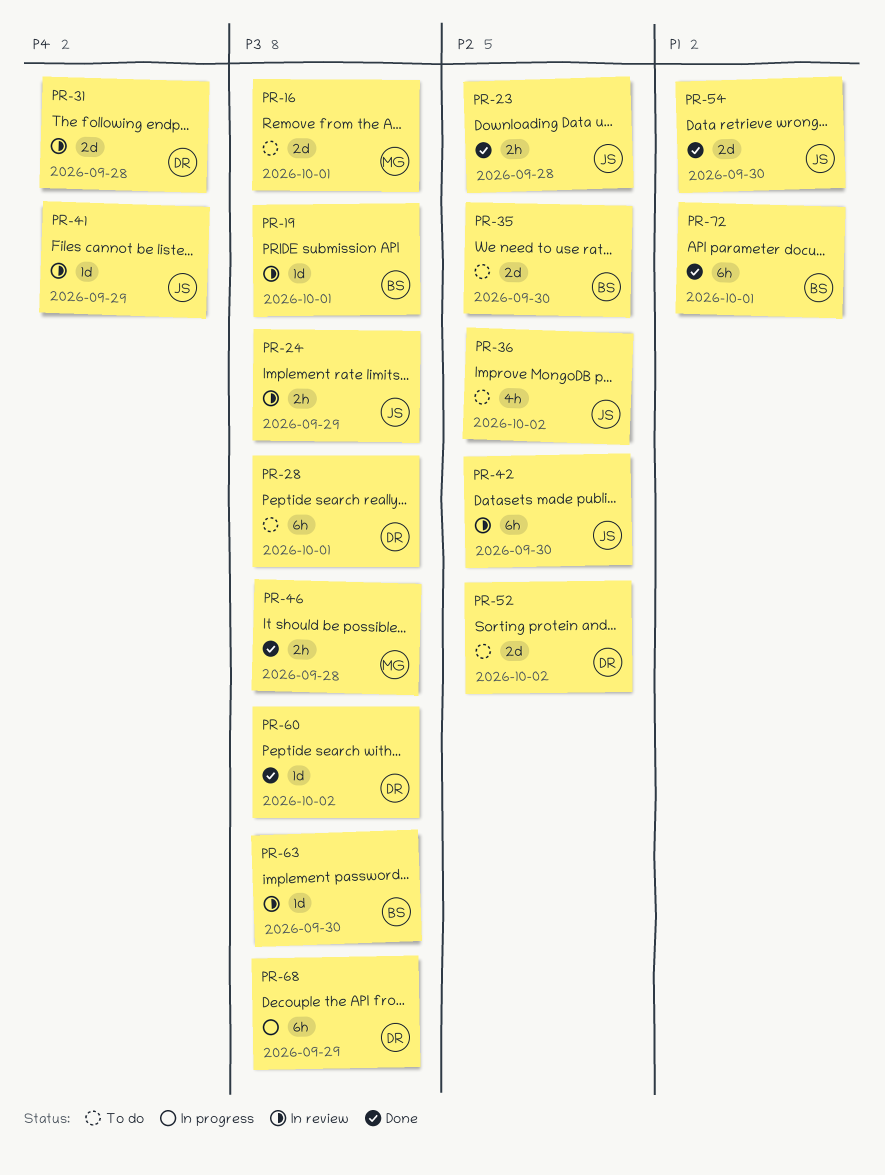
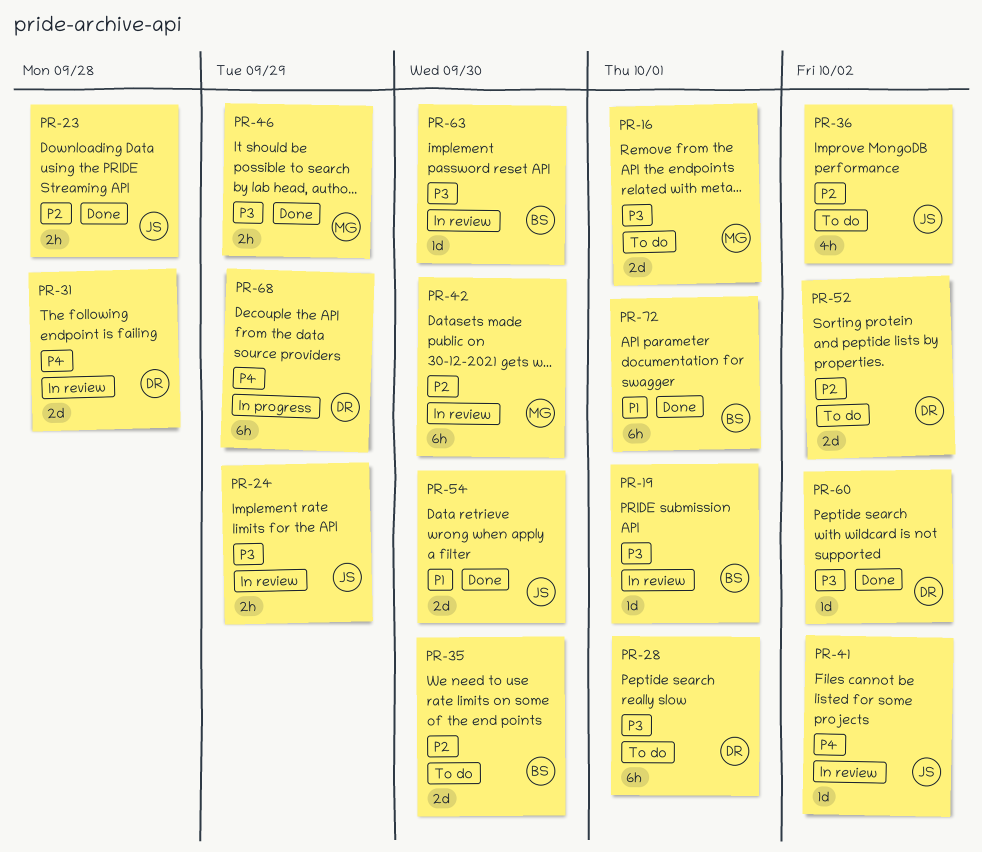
PR-41, due: Sep 29 -> Oct 2
PR-42, owner: JS -> MG
PR-46, due: Sep 28 -> Sep 29
PR-68, priority: P3 -> P4

